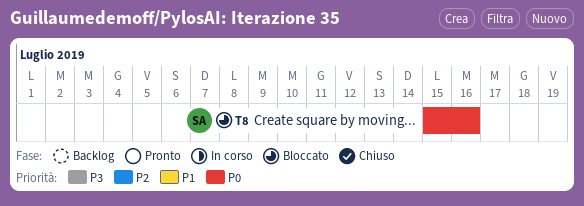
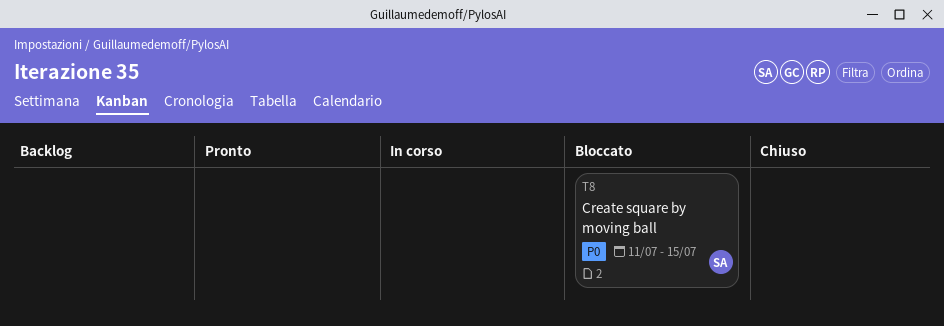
T8, start: Jul 15 -> Jul 11
T8, due: Jul 16 -> Jul 15

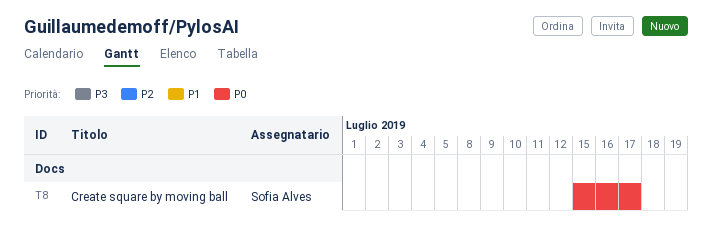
T8, start: Jul 11 -> Jul 15
T8, due: Jul 15 -> Jul 17

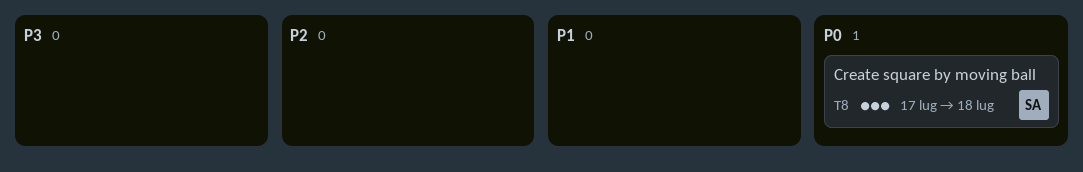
T8, start: Jul 15 -> Jul 17
T8, due: Jul 17 -> Jul 18

